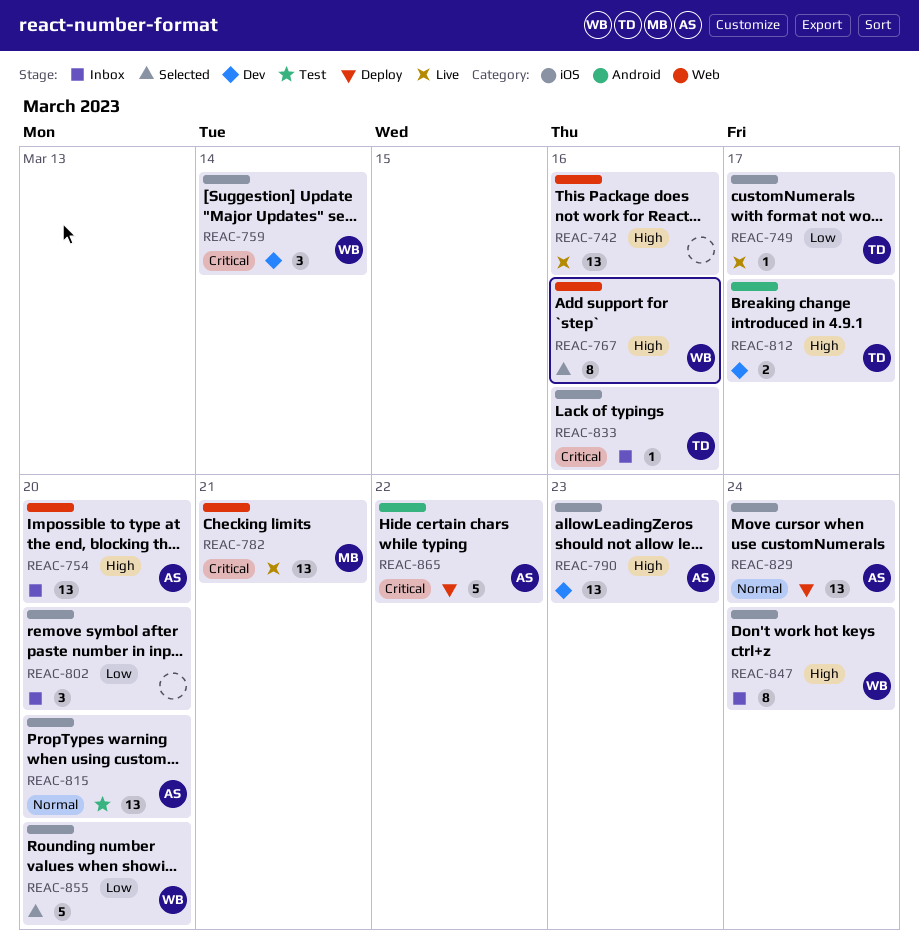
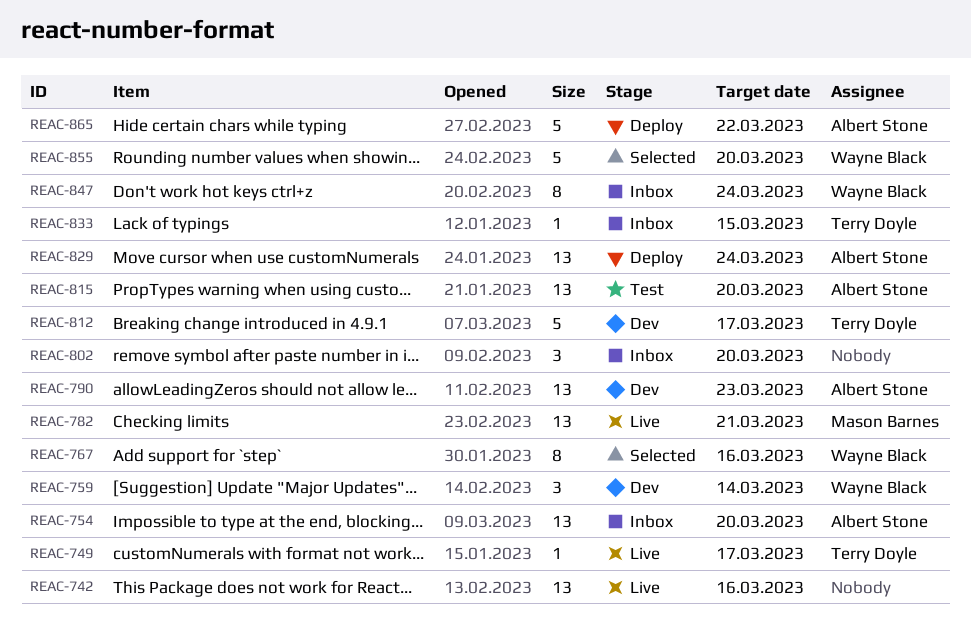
REAC-812, estimate: 2 -> 5
REAC-833, due: Mar 16 -> Mar 15

